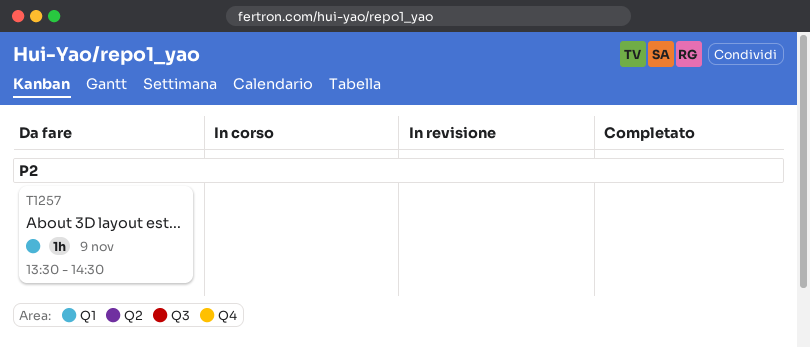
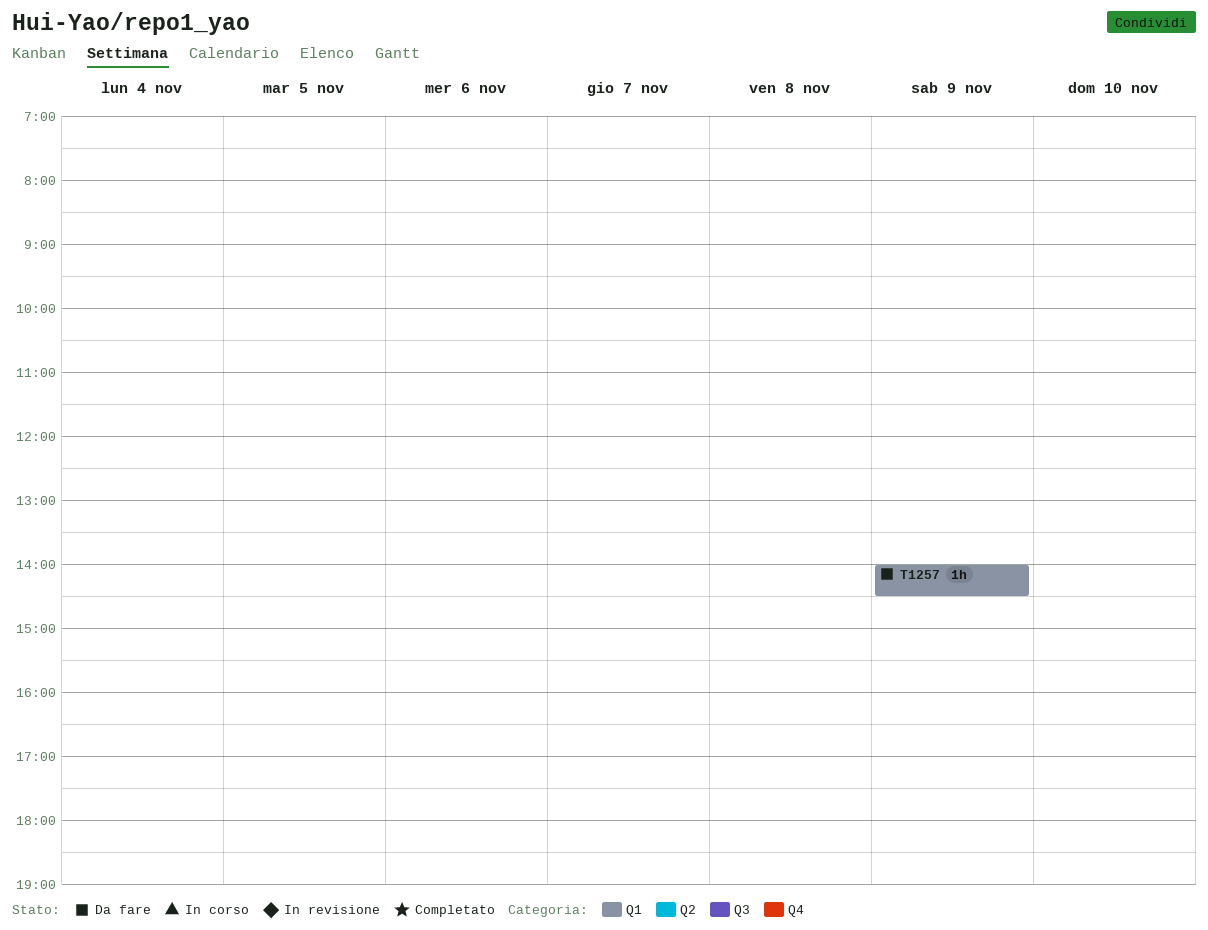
T1257, begins: 13:30 -> 14:00

